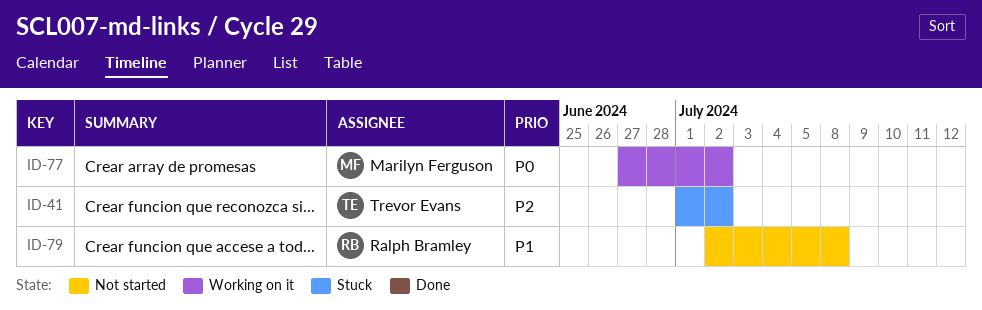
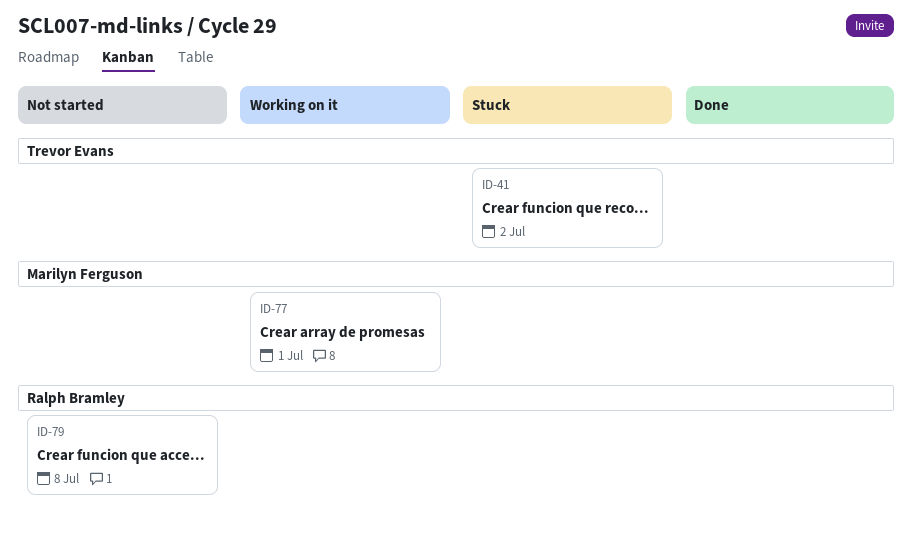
ID-77, due: Jul 2 -> Jul 1

